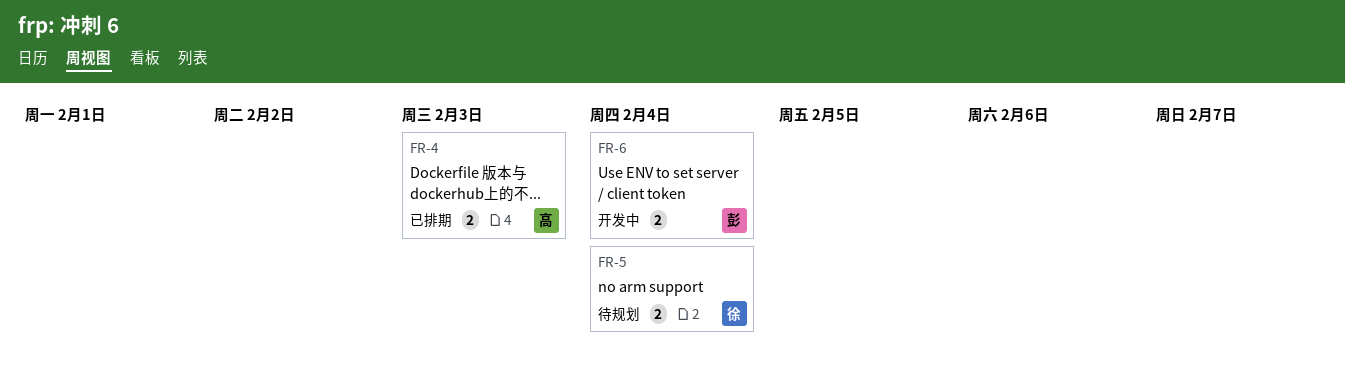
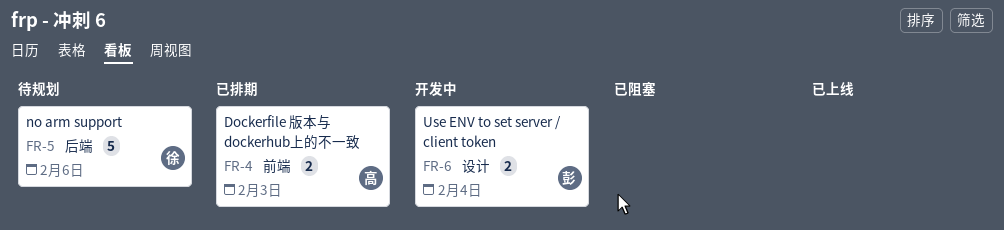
FR-5, estimate: 2 -> 5
FR-5, due: Feb 4 -> Feb 6

